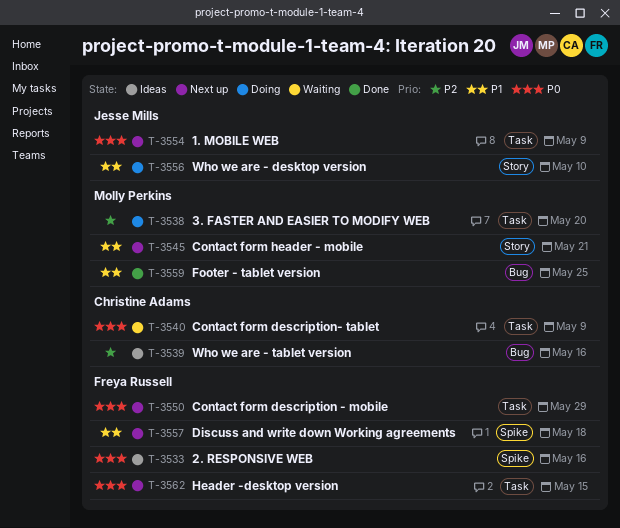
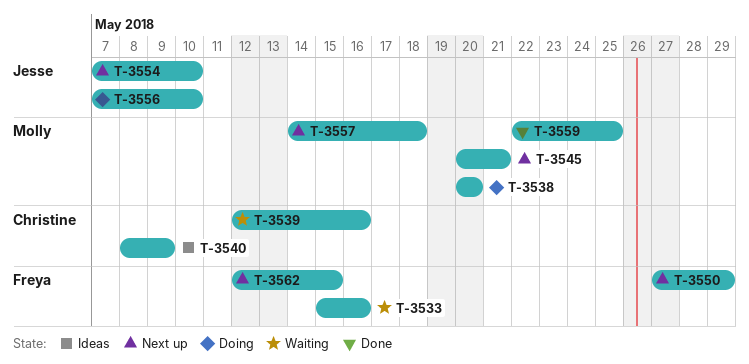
T-3533, status: Ideas -> Waiting
T-3539, status: Ideas -> Waiting
T-3540, status: Waiting -> Ideas
T-3554, due: May 9 -> May 10
T-3557, owner: Freya Russell -> Molly Perkins

